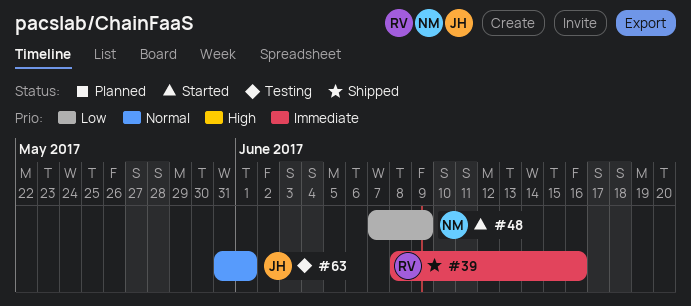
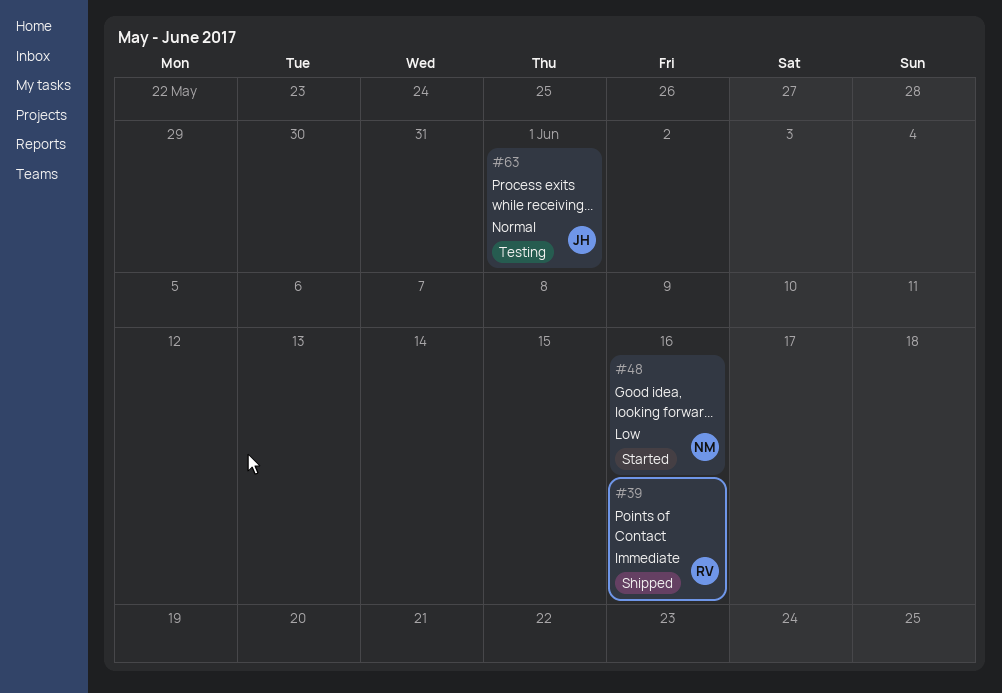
#48, due: Jun 9 -> Jun 16

